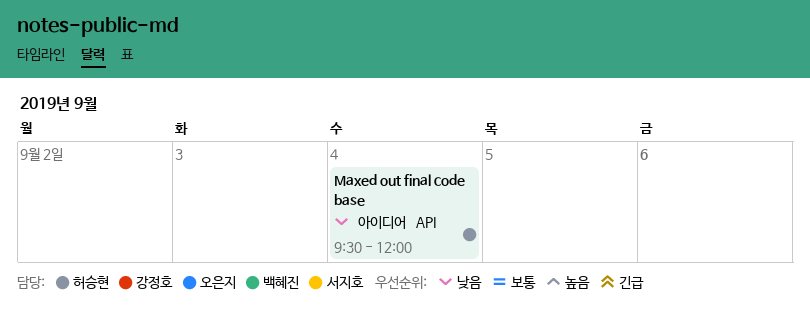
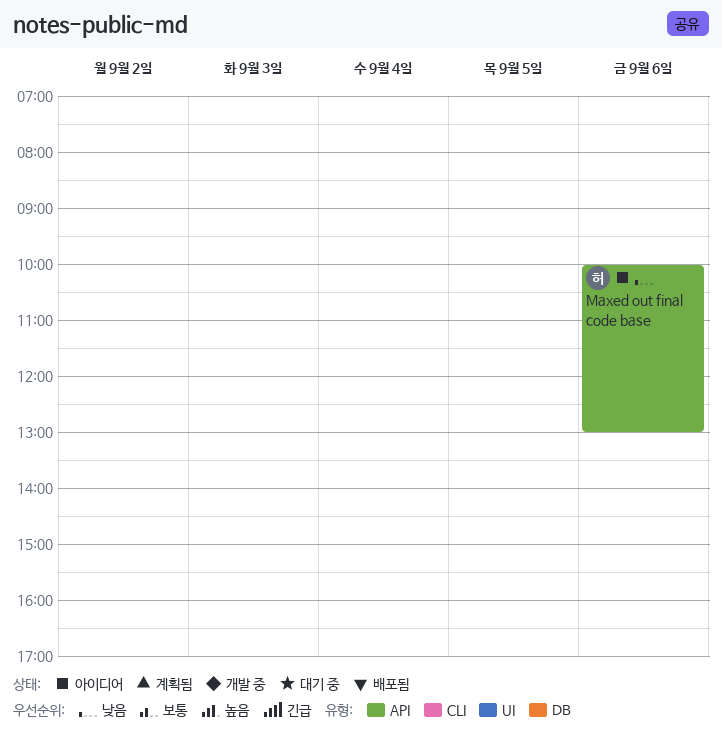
Maxed out final code base, day: Sep 4 -> Sep 6
Maxed out final code base, begins: 09:30 -> 10:00
Maxed out final code base, ends: 12:00 -> 13:00

